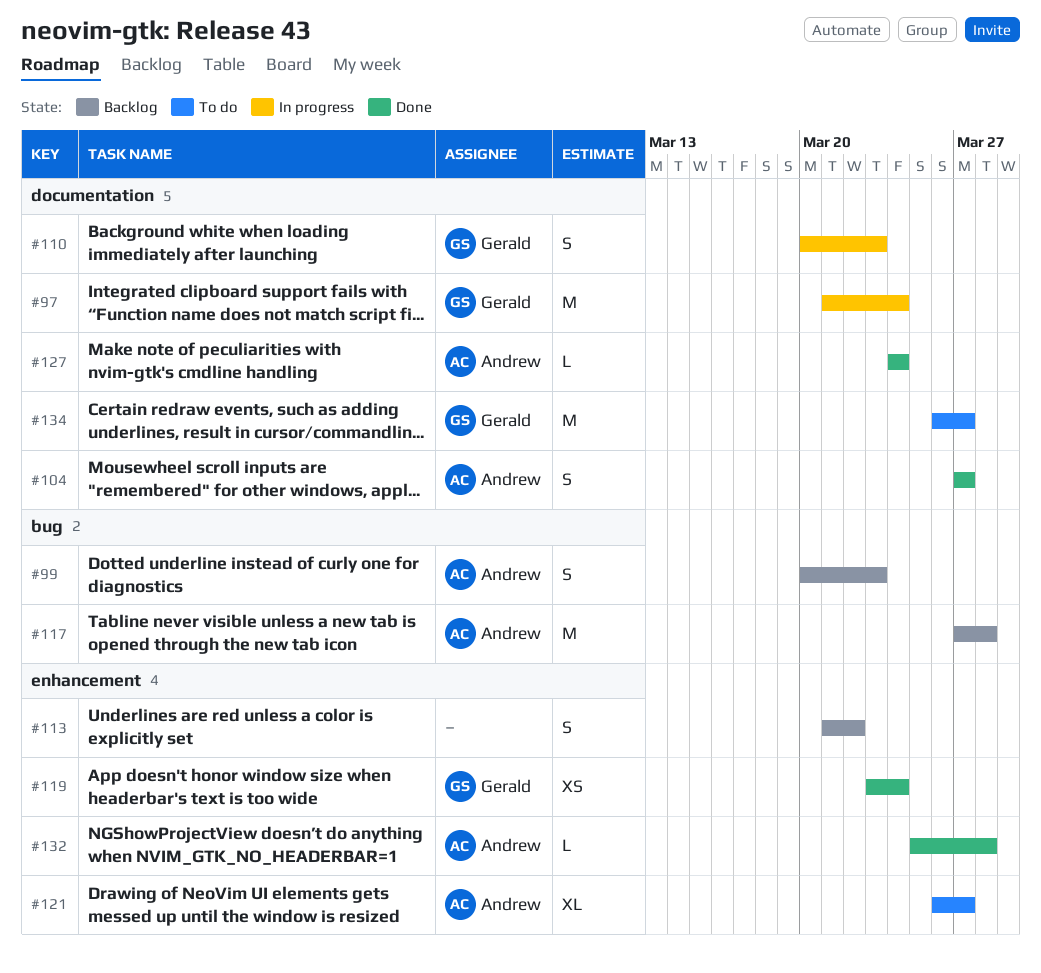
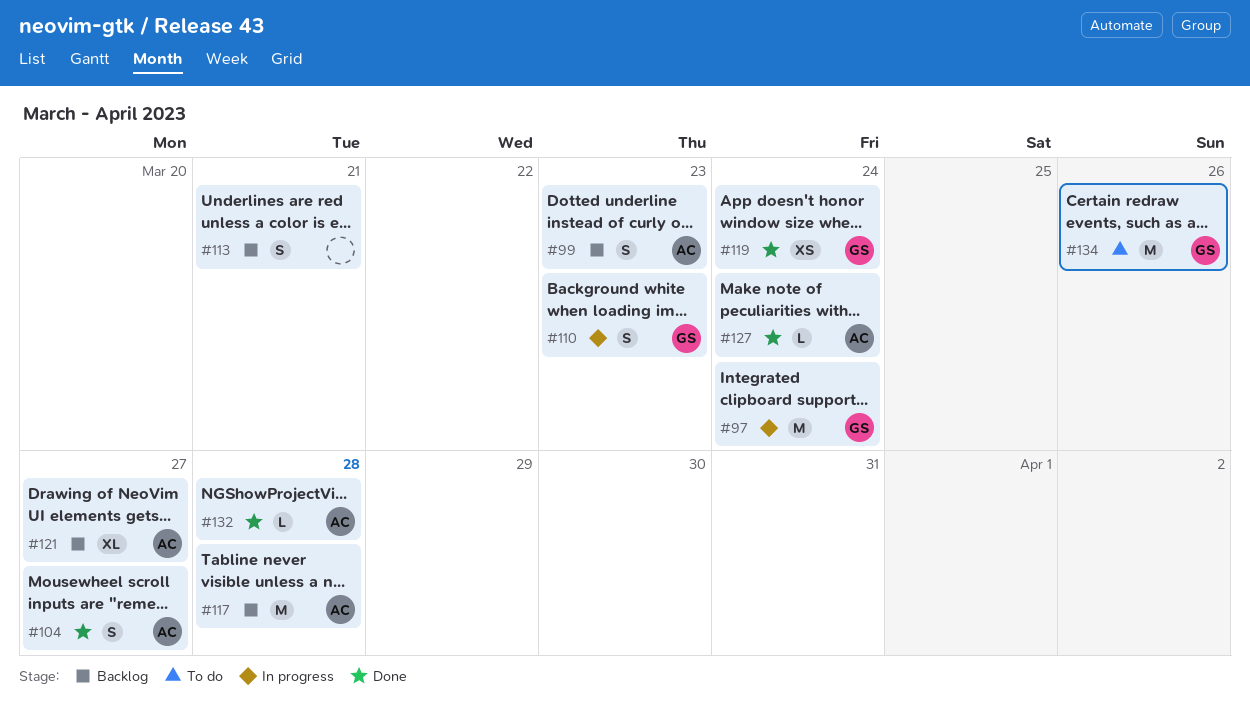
#113, due: Mar 22 -> Mar 21
#121, status: To do -> Backlog
#134, due: Mar 27 -> Mar 26

